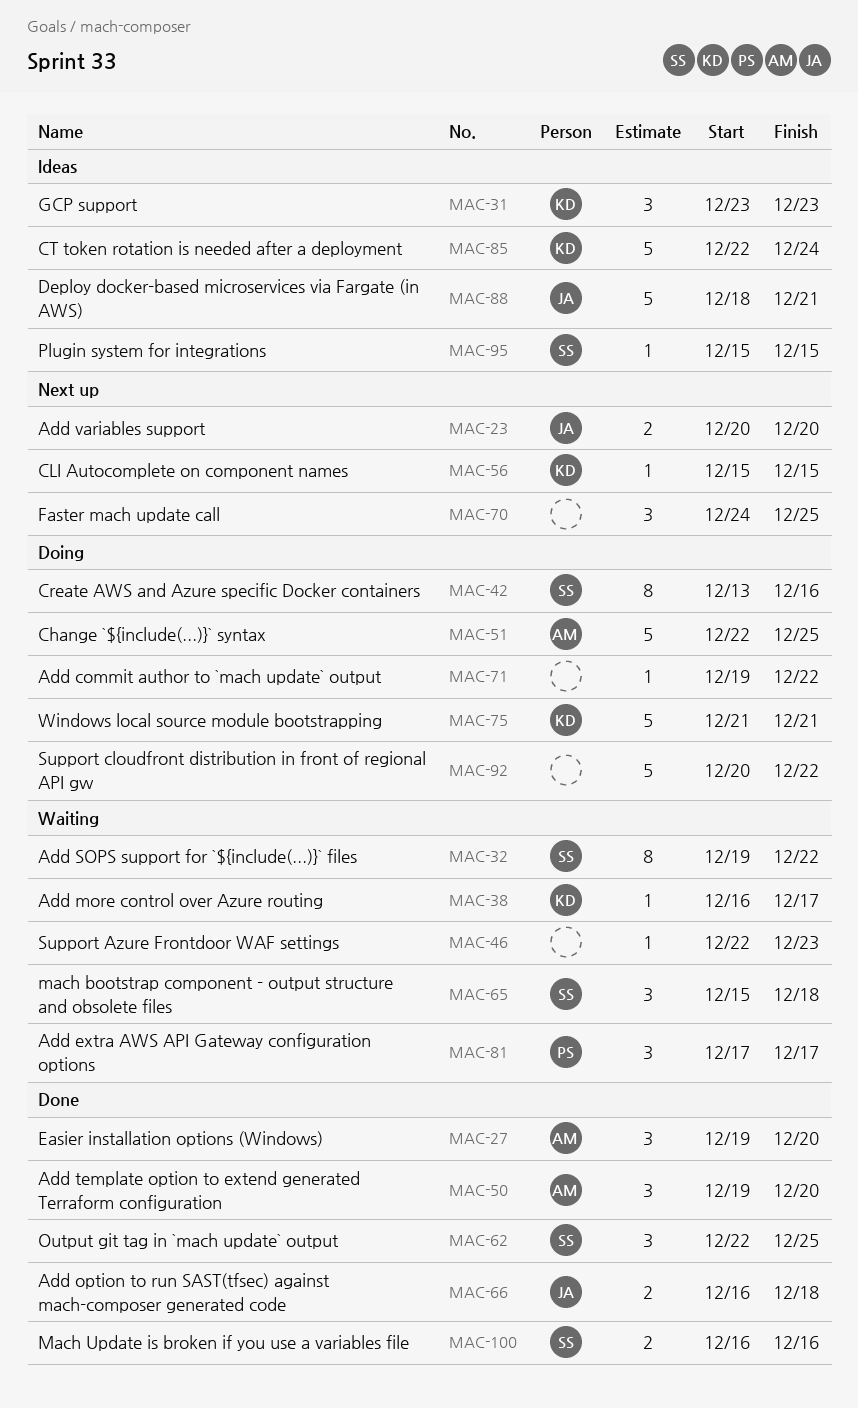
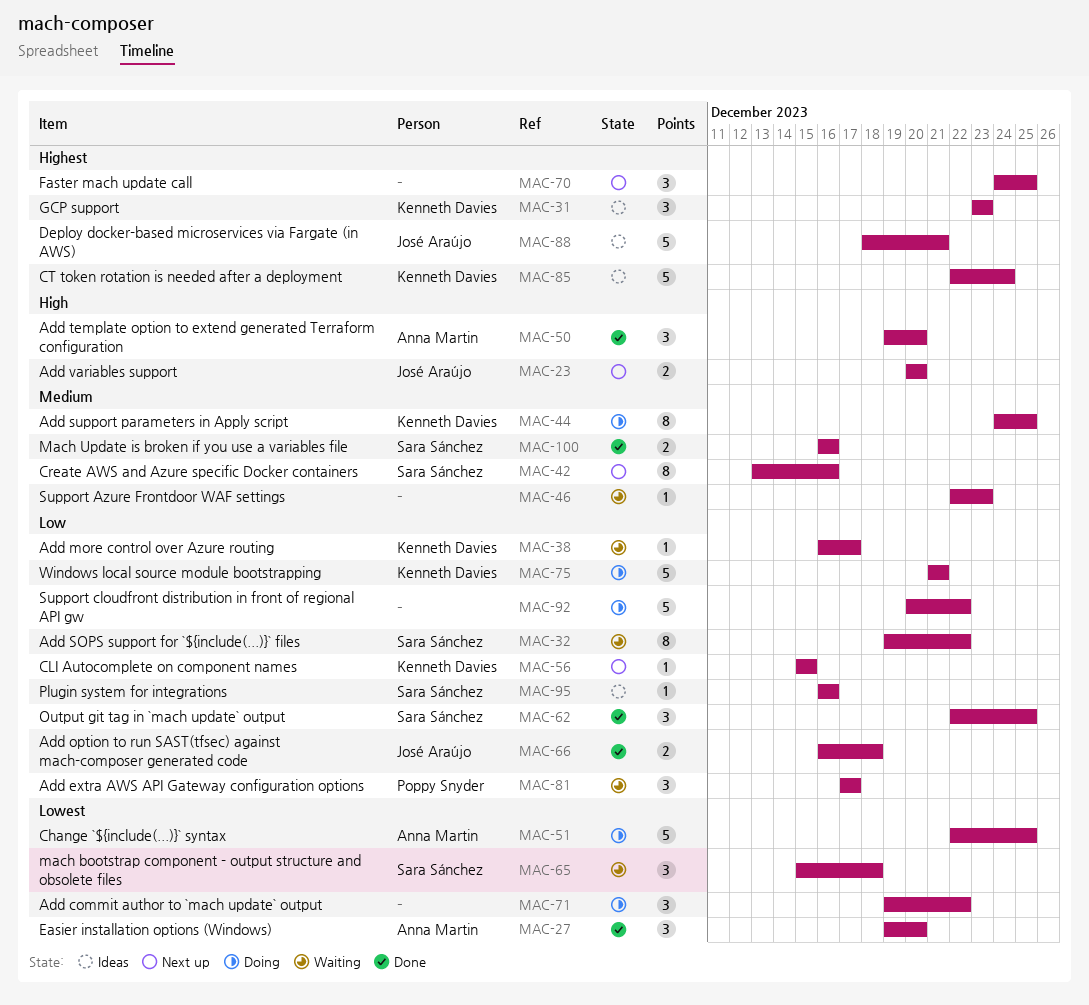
MAC-42, status: Doing -> Next up
MAC-44: none -> present
MAC-71, estimate: 1 -> 3
MAC-95, start: Dec 15 -> Dec 16
MAC-95, due: Dec 15 -> Dec 16

